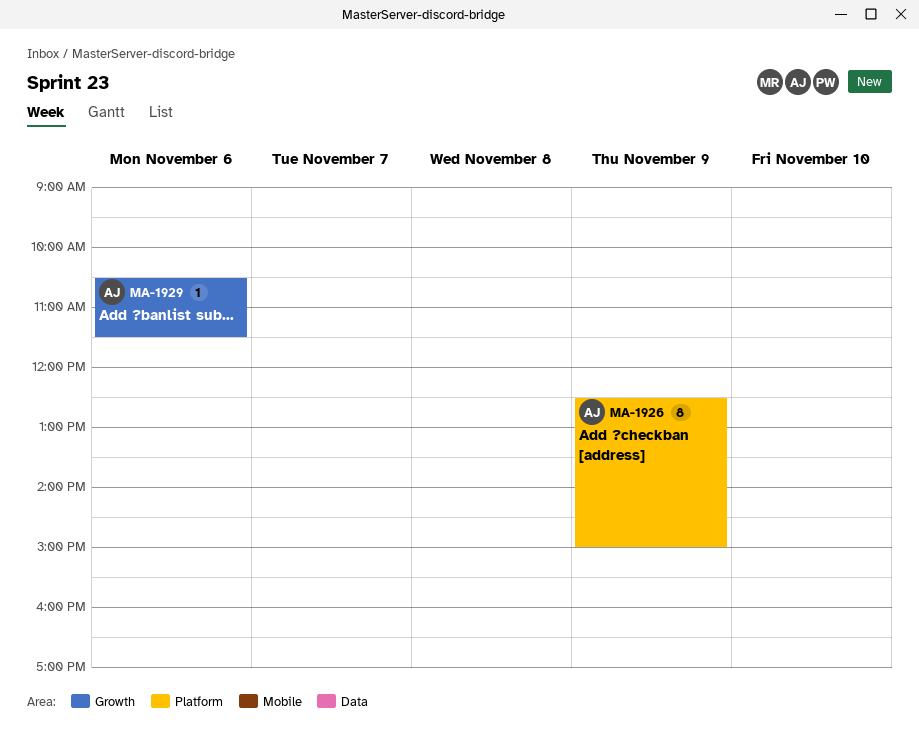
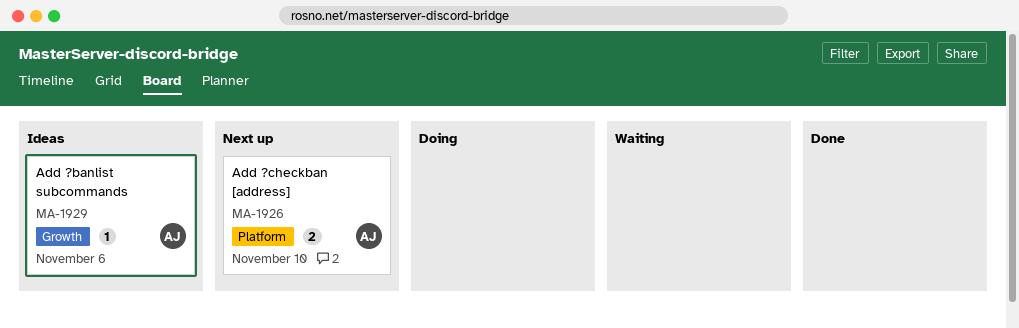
MA-1926, estimate: 8 -> 2
MA-1926, day: Nov 9 -> Nov 10

